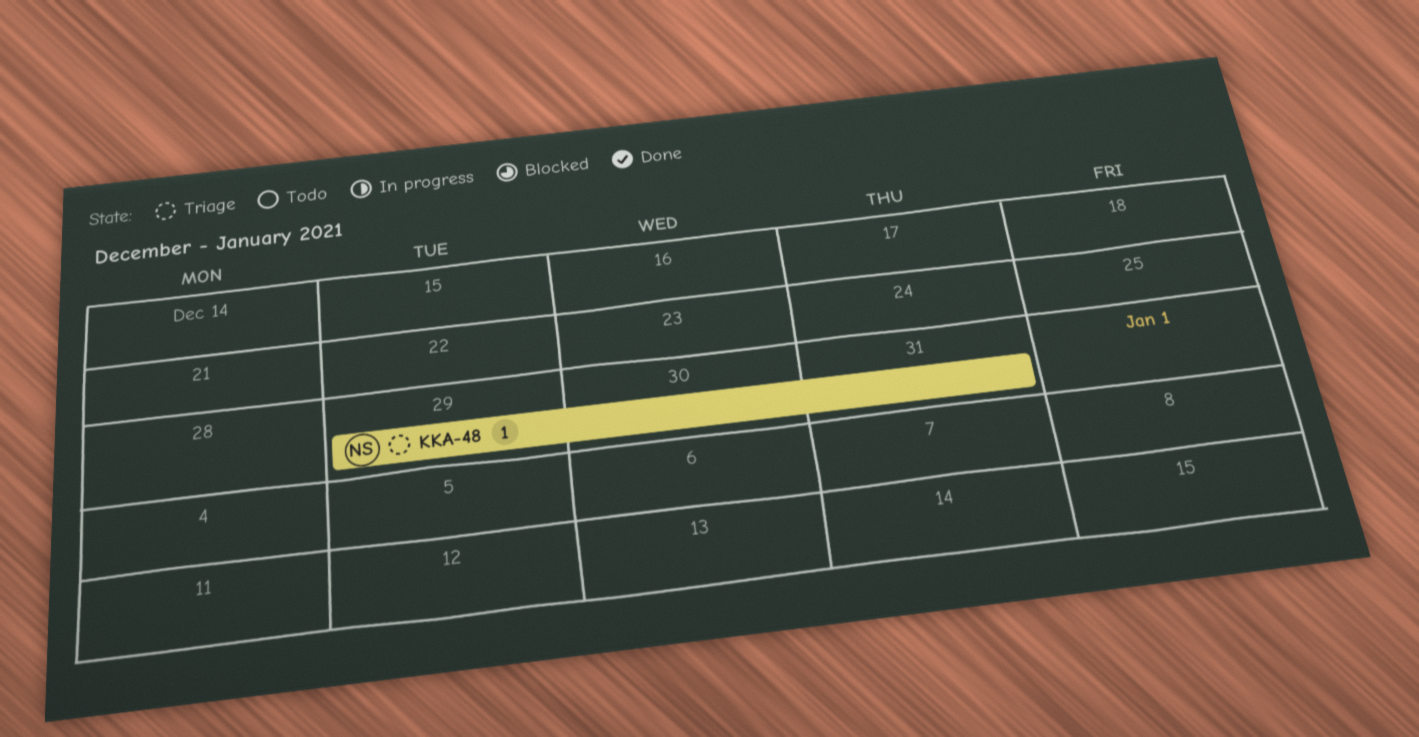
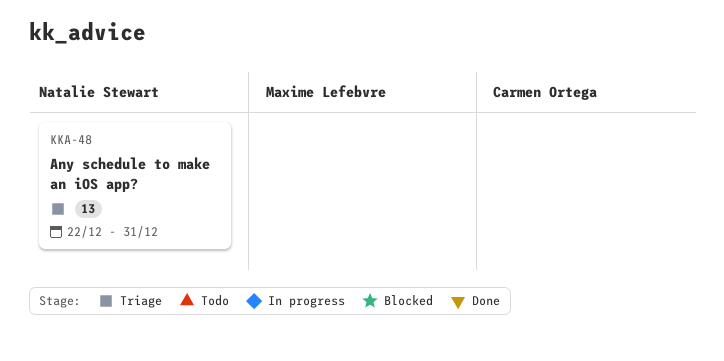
KKA-48, estimate: 1 -> 13
KKA-48, start: Dec 29 -> Dec 22

